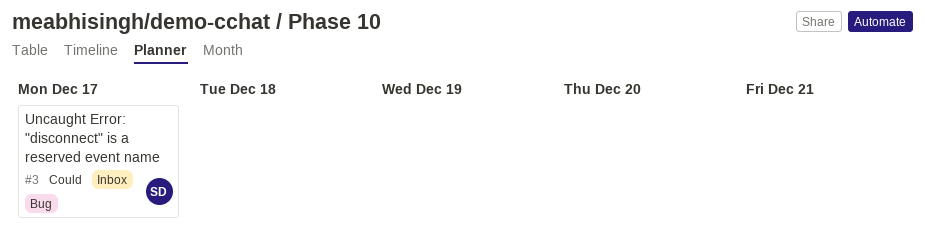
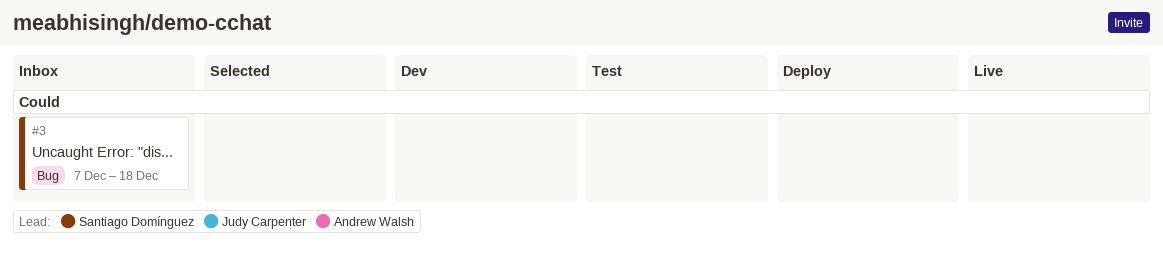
#3, due: Dec 17 -> Dec 18

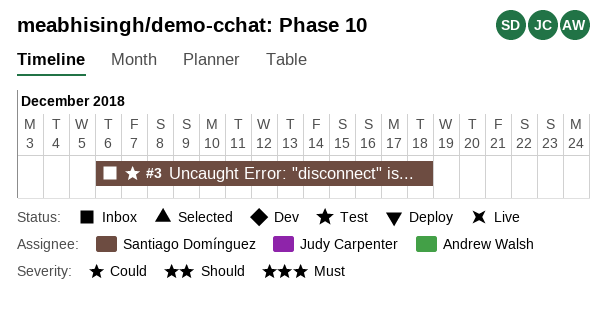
#3, start: Dec 7 -> Dec 6

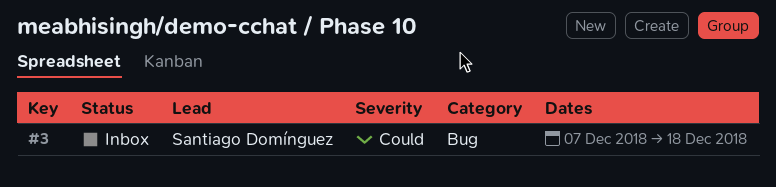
#3, start: Dec 6 -> Dec 7

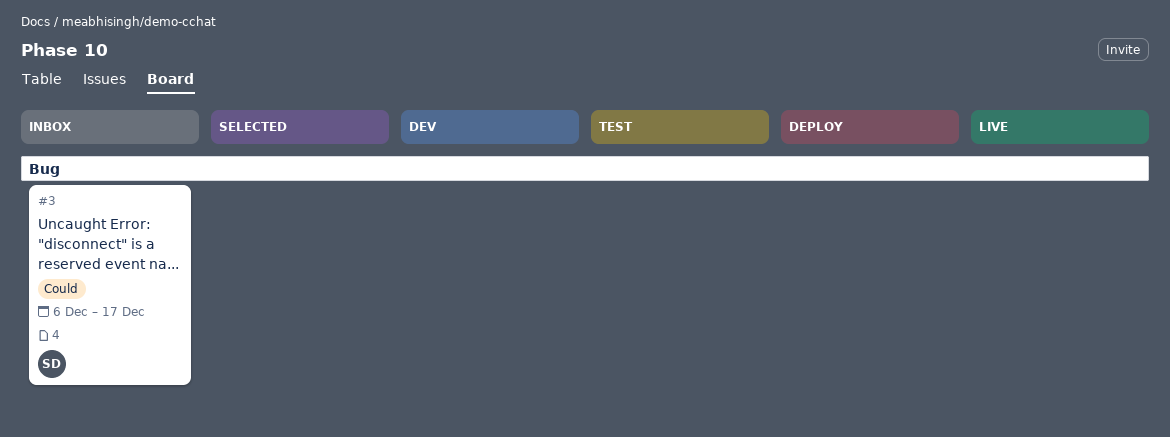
#3, start: Dec 7 -> Dec 6
#3, due: Dec 18 -> Dec 17

